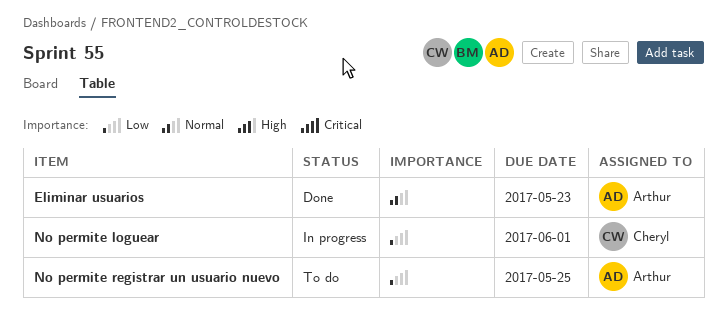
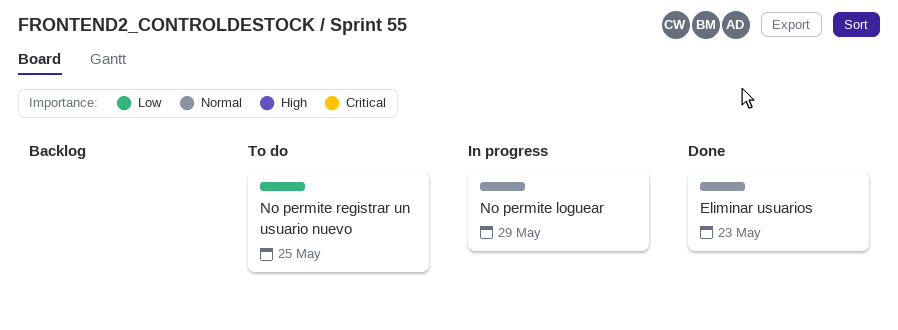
No permite loguear, priority: Low -> Normal
No permite loguear, due: Jun 1 -> May 29

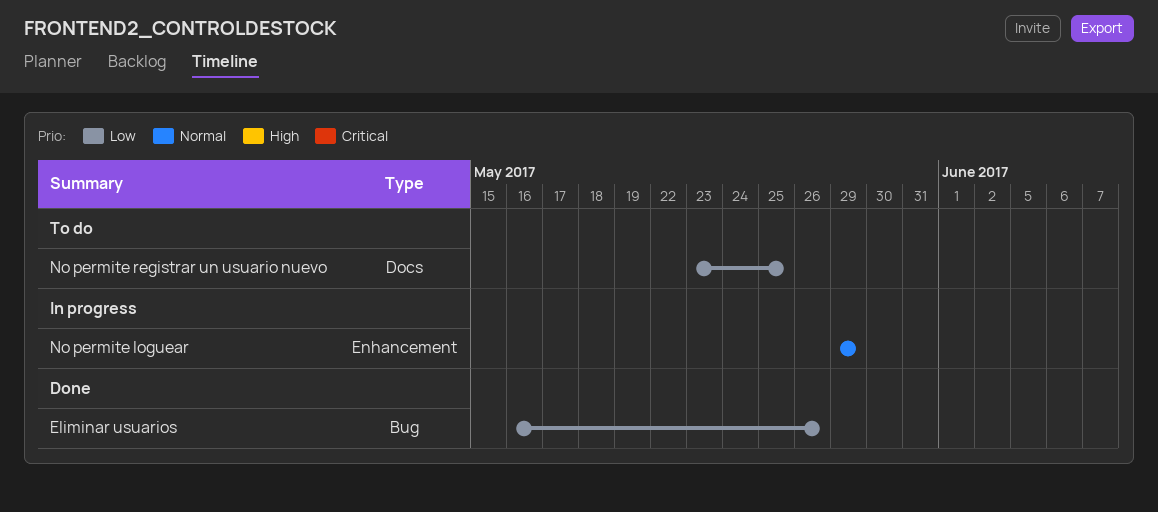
Eliminar usuarios, priority: Normal -> Low
Eliminar usuarios, due: May 23 -> May 26

